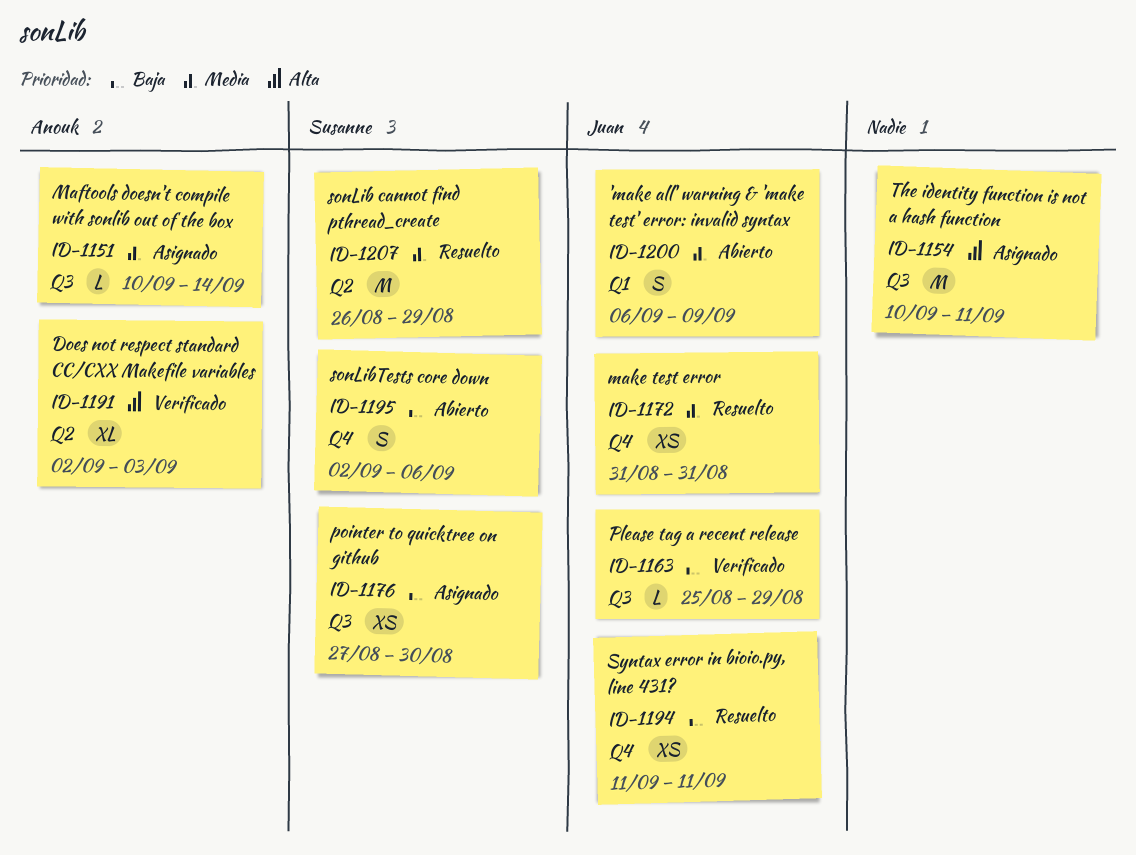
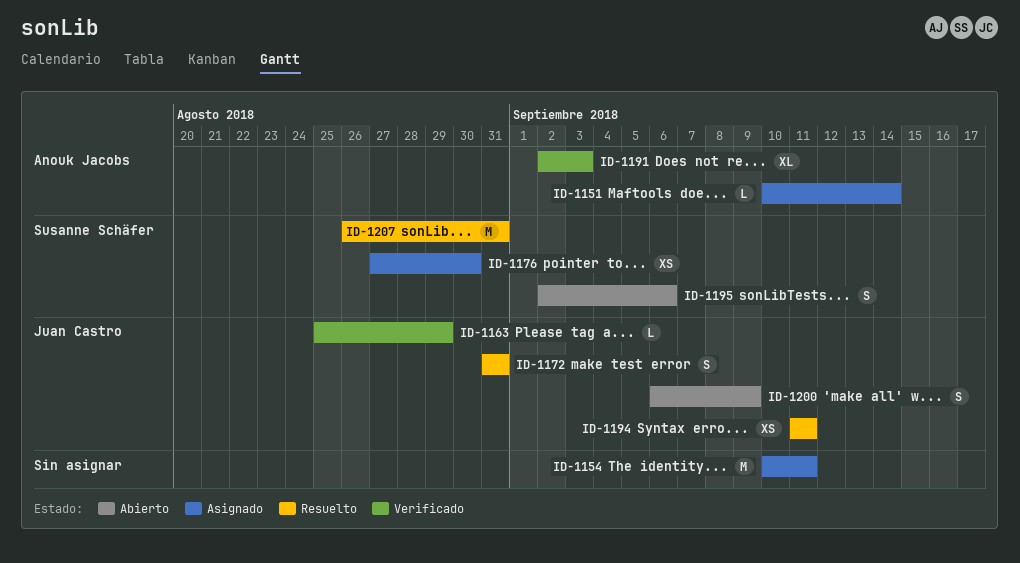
ID-1172, estimate: XS -> S
ID-1207, due: Aug 29 -> Aug 31

